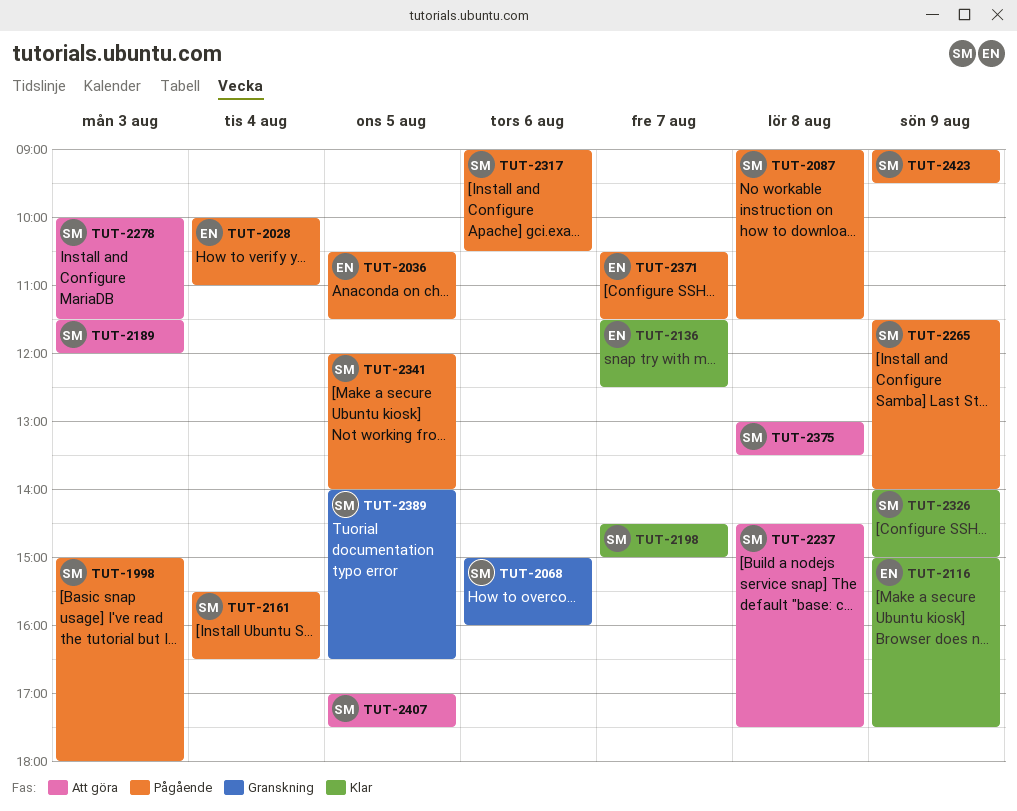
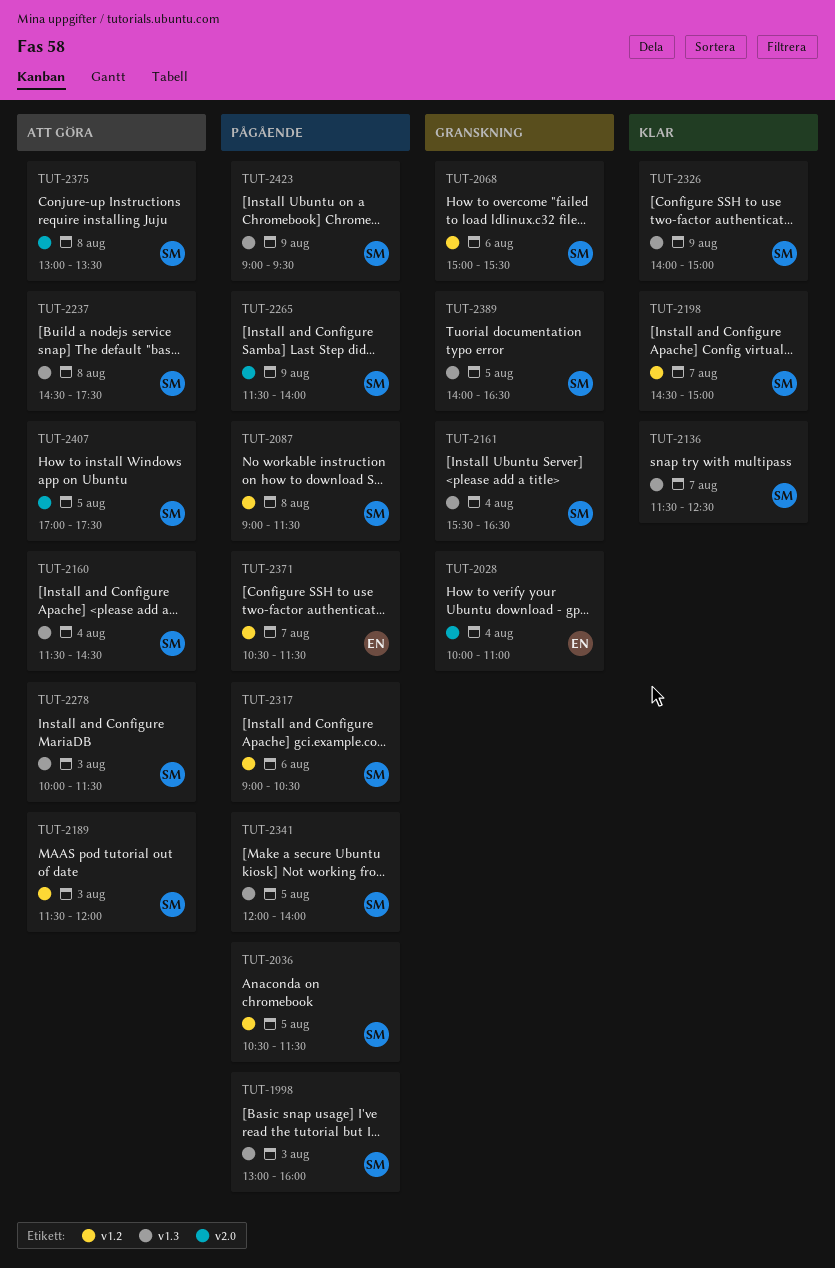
TUT-1998, begins: 15:00 -> 13:00
TUT-1998, ends: 18:00 -> 16:00
TUT-2028, status: Pågående -> Granskning
TUT-2036, owner: EN -> SM
TUT-2068, ends: 16:00 -> 15:30
TUT-2116: present -> none
TUT-2136, owner: EN -> SM
TUT-2160: none -> present
TUT-2161, status: Pågående -> Granskning

